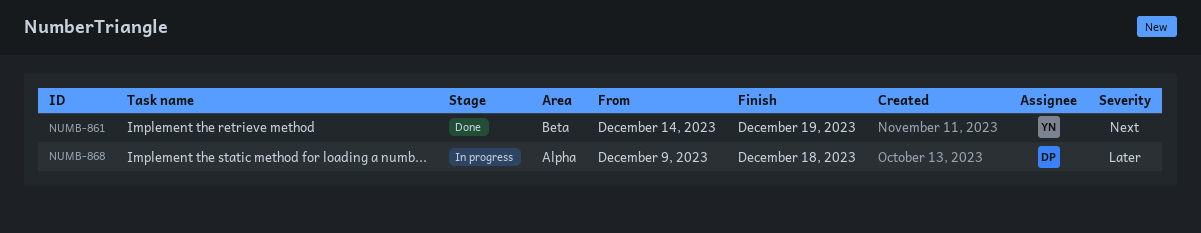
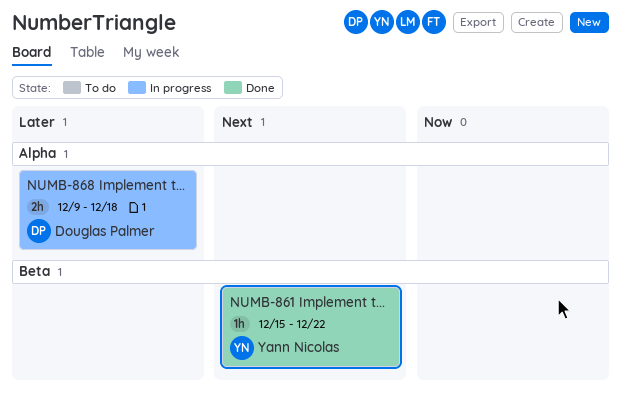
NUMB-861, start: Dec 14 -> Dec 15
NUMB-861, due: Dec 19 -> Dec 22

